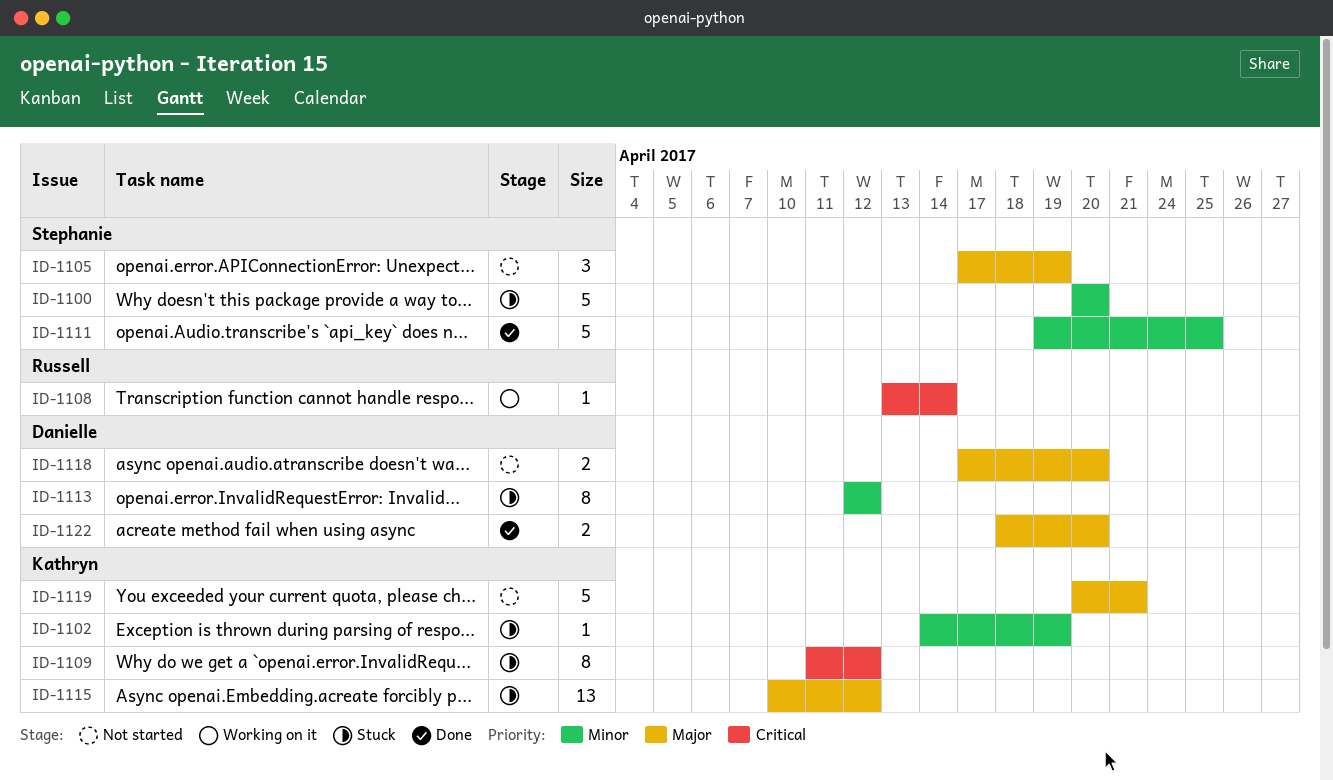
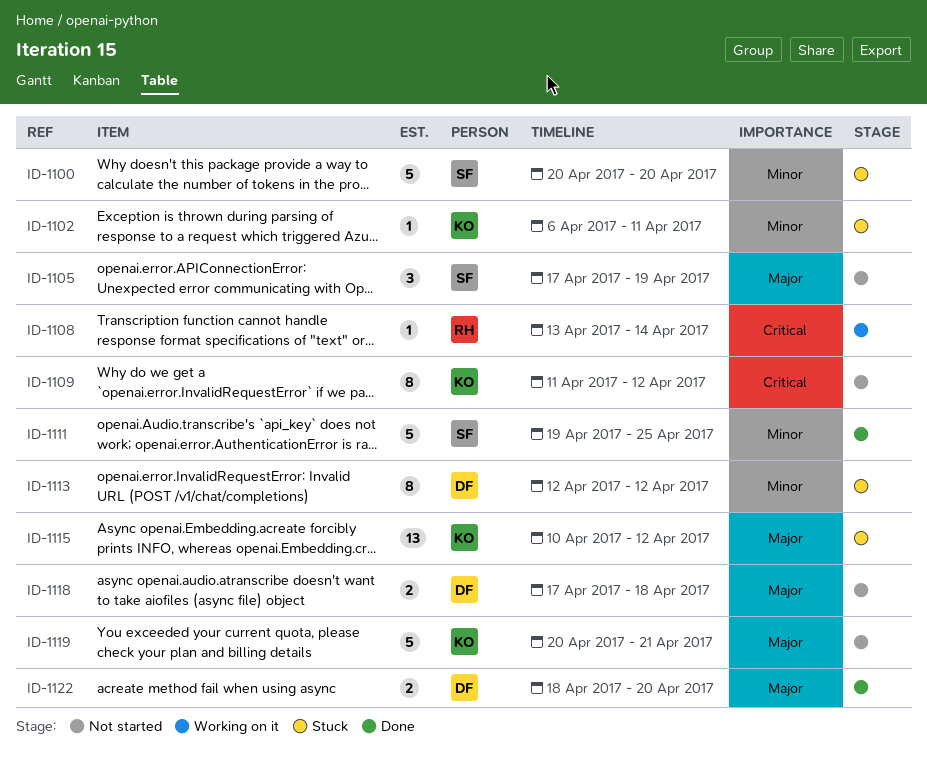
ID-1102, start: Apr 14 -> Apr 6
ID-1102, due: Apr 19 -> Apr 11
ID-1109, status: Stuck -> Not started
ID-1118, due: Apr 20 -> Apr 18

